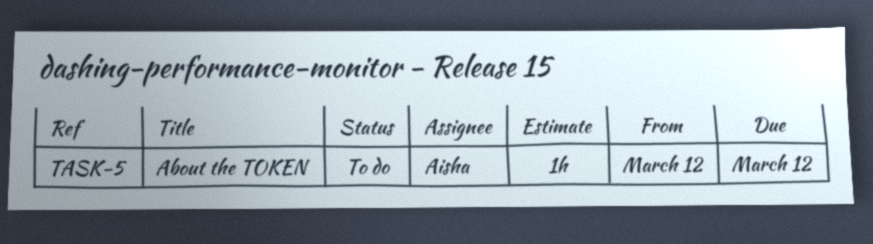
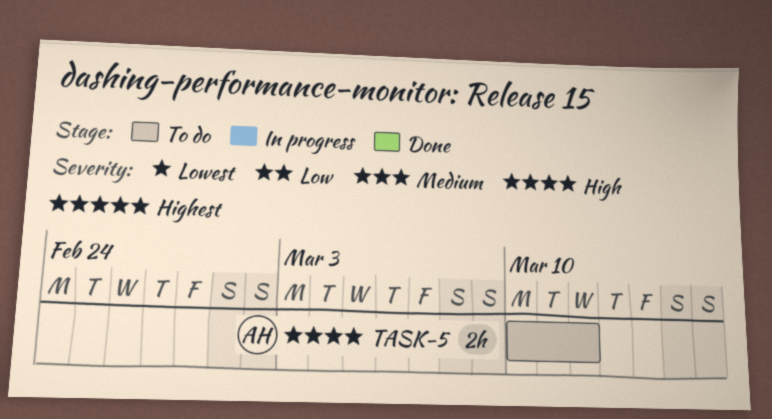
TASK-5, estimate: 1h -> 2h
TASK-5, start: Mar 12 -> Mar 10

